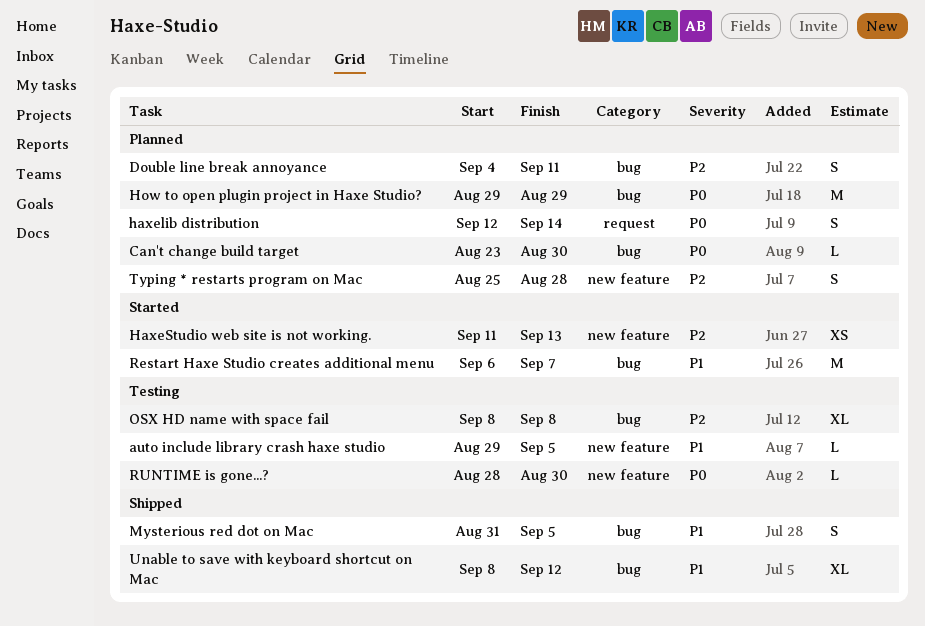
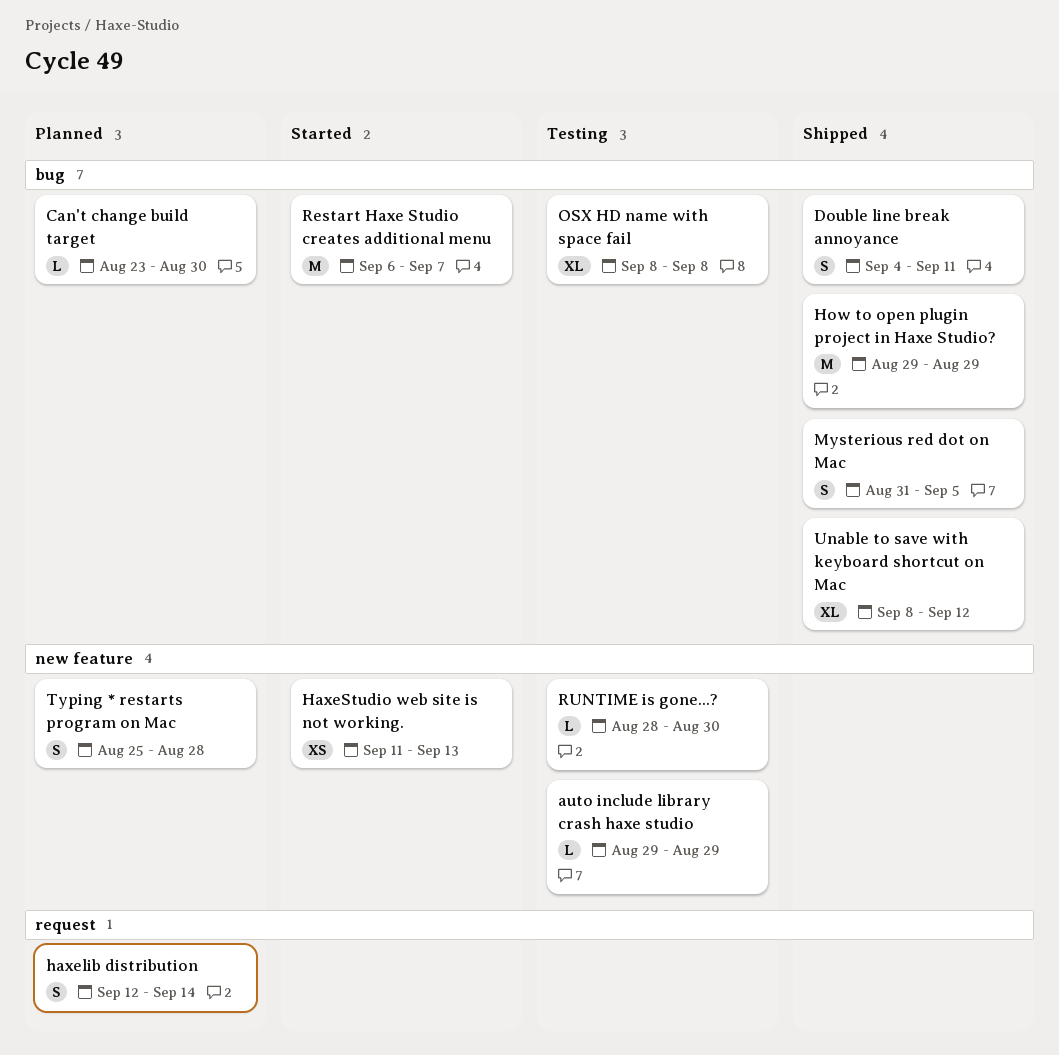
auto include library crash haxe studio, due: Sep 5 -> Aug 29
Double line break annoyance, status: Planned -> Shipped
How to open plugin project in Haxe Studio?, status: Planned -> Shipped

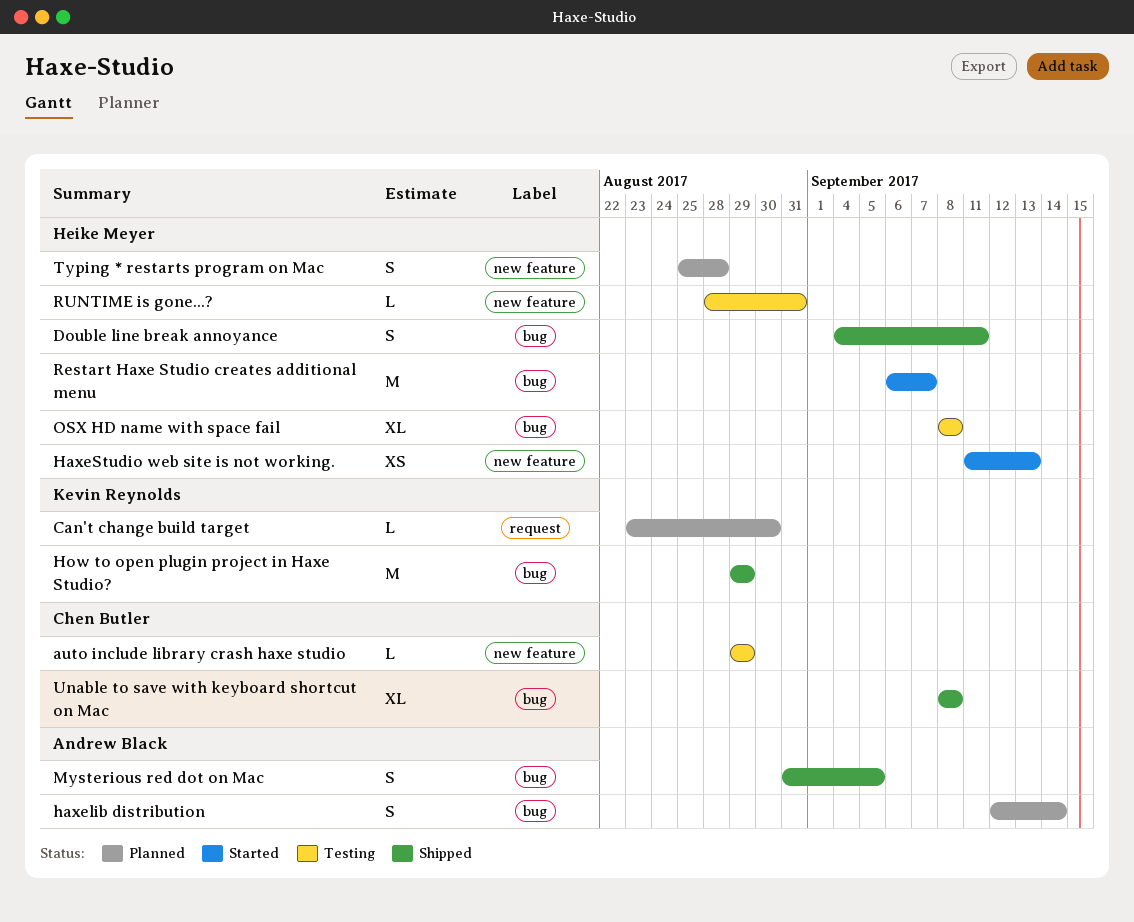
Can't change build target, label: bug -> request
haxelib distribution, label: request -> bug
RUNTIME is gone...?, due: Aug 30 -> Aug 31
Unable to save with keyboard shortcut on Mac, due: Sep 12 -> Sep 8

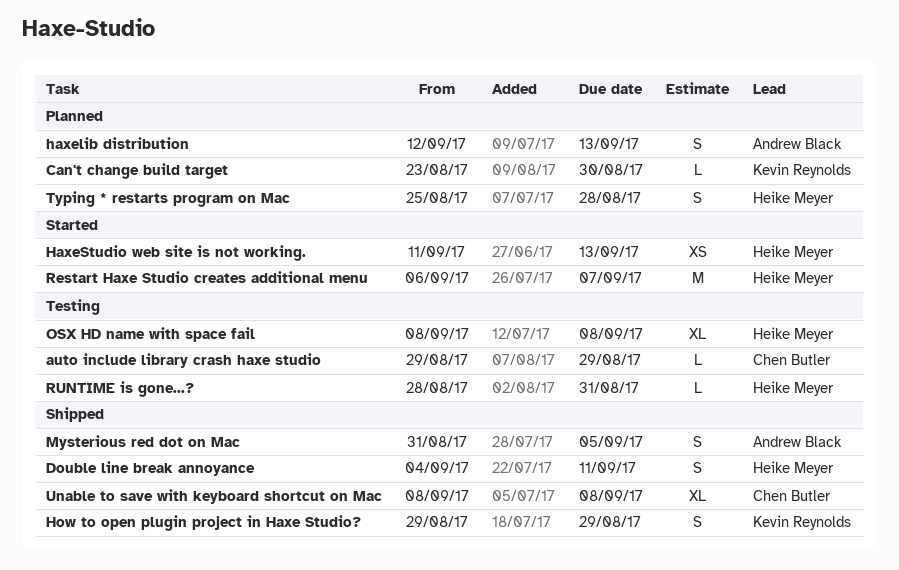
haxelib distribution, due: Sep 14 -> Sep 13
How to open plugin project in Haxe Studio?, estimate: M -> S

